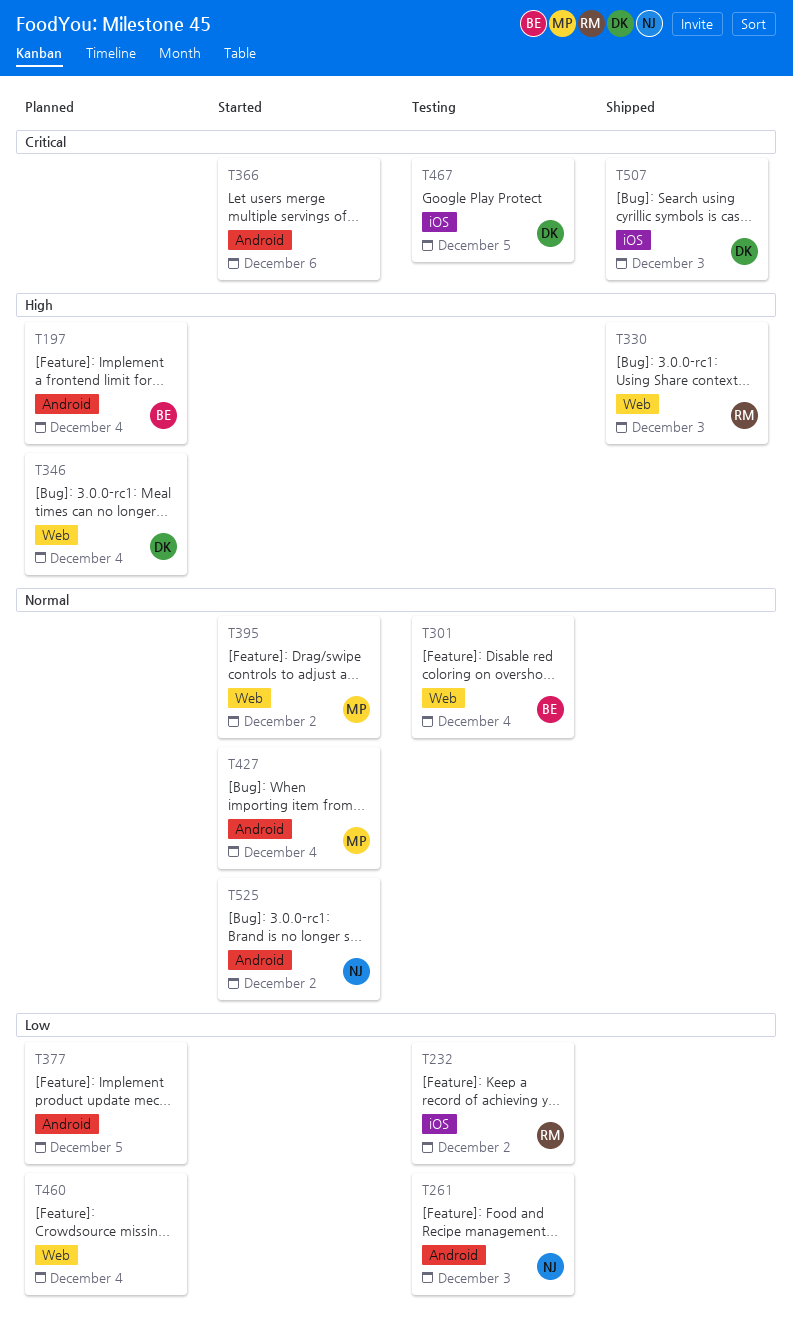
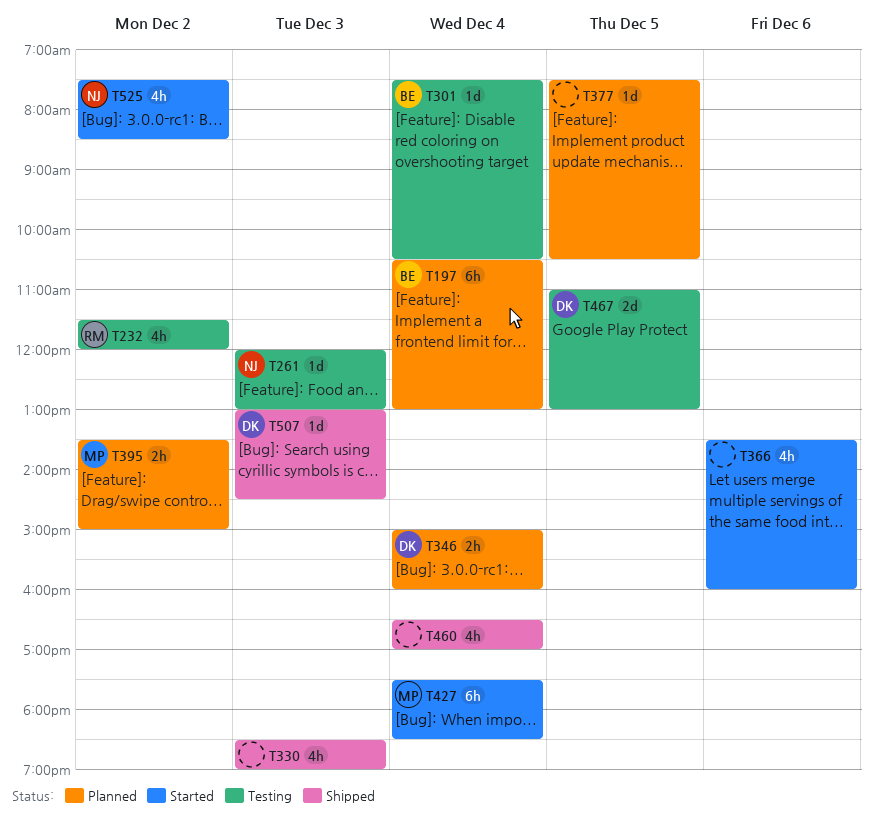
T330, owner: RM -> none
T395, status: Started -> Planned
T460, status: Planned -> Shipped

